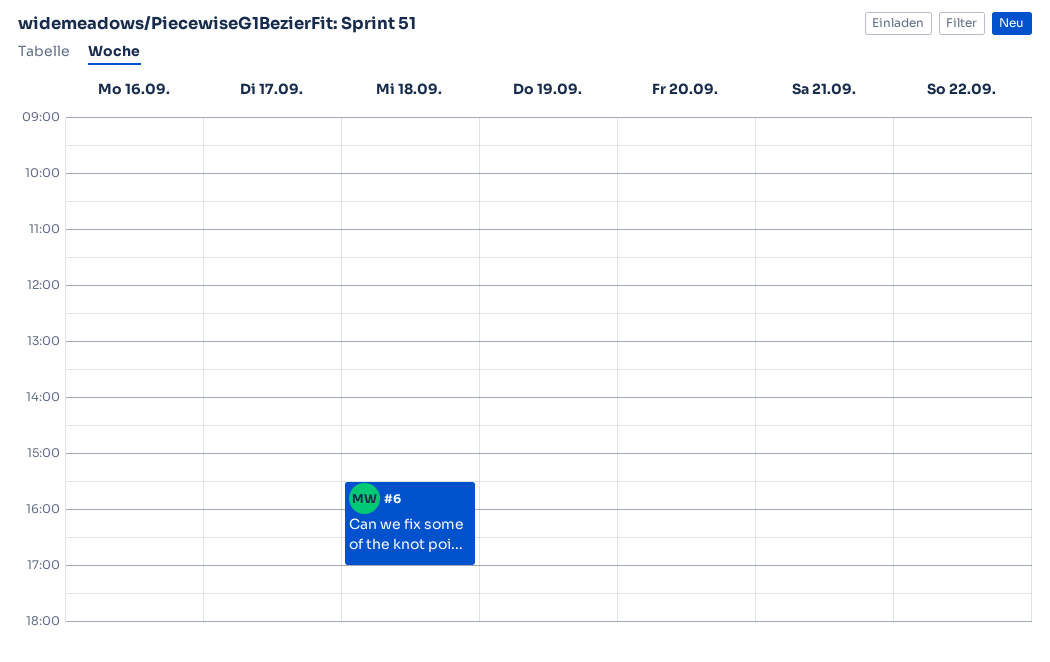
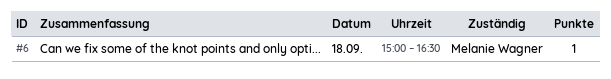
#6, begins: 15:30 -> 15:00
#6, ends: 17:00 -> 16:30

